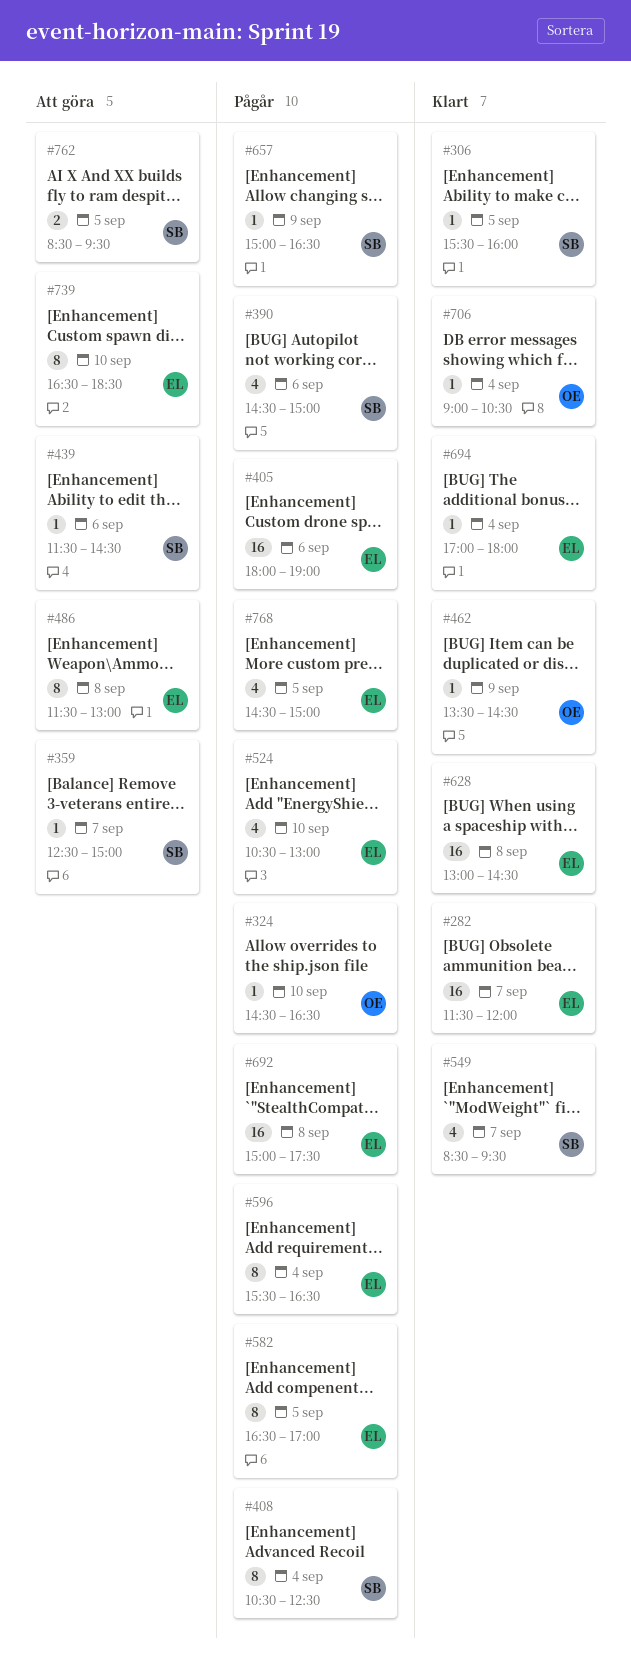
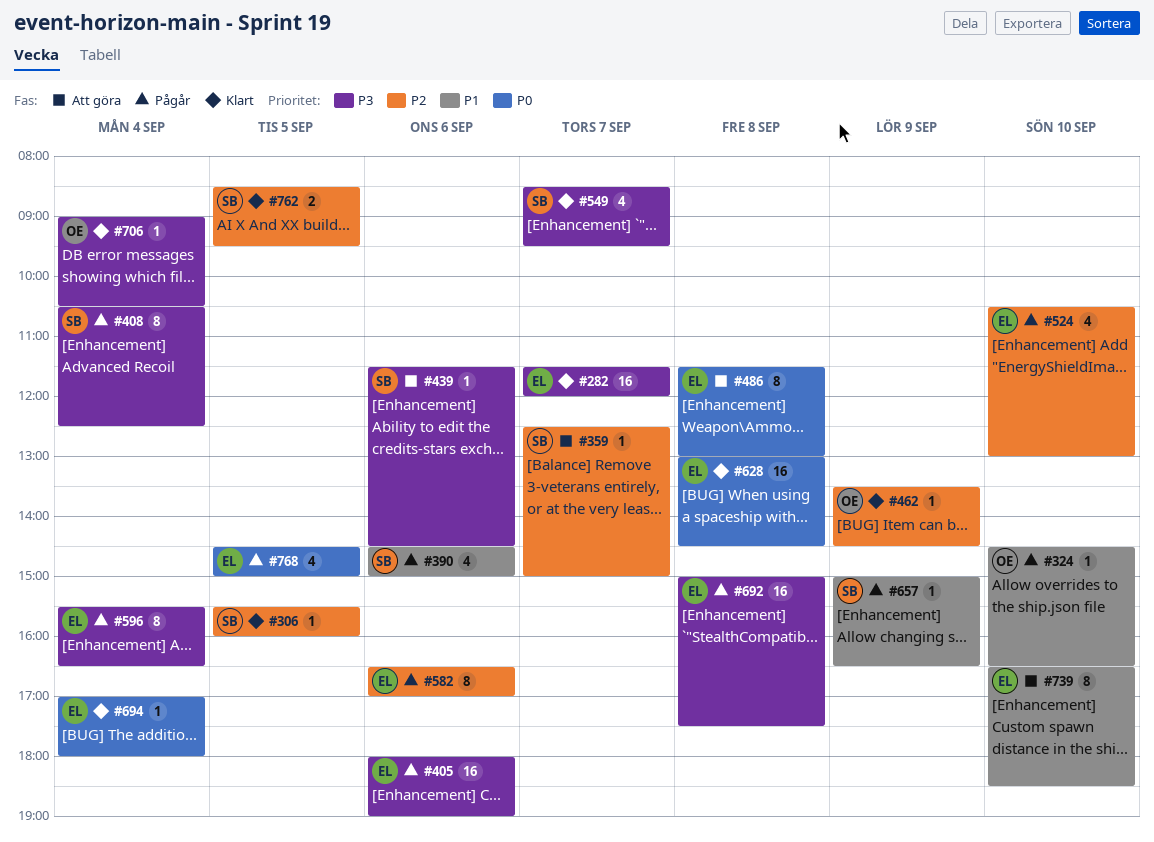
#582, day: Sep 5 -> Sep 6
#762, status: Att göra -> Klart

